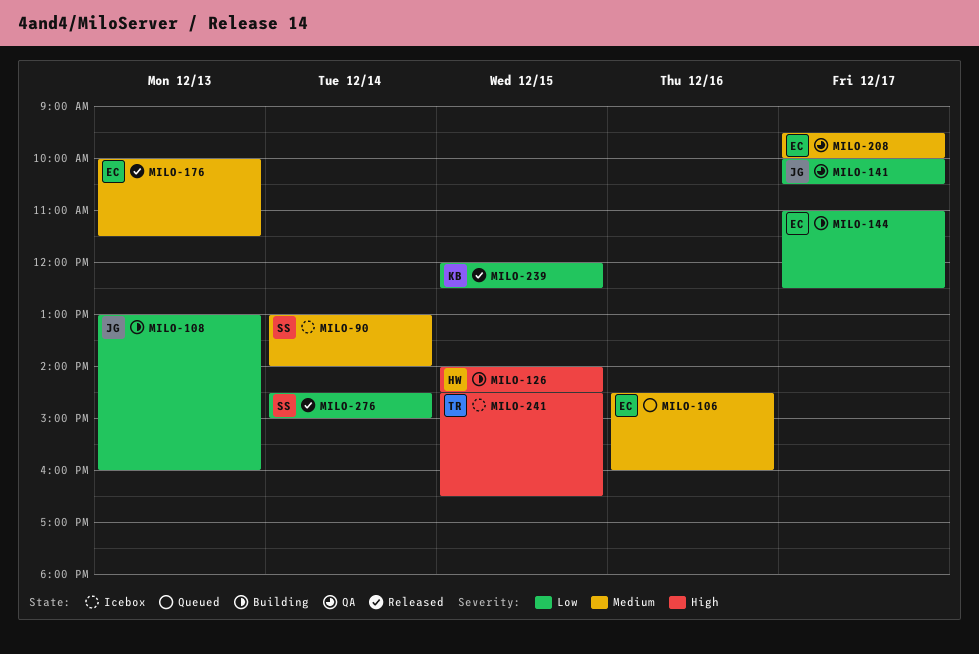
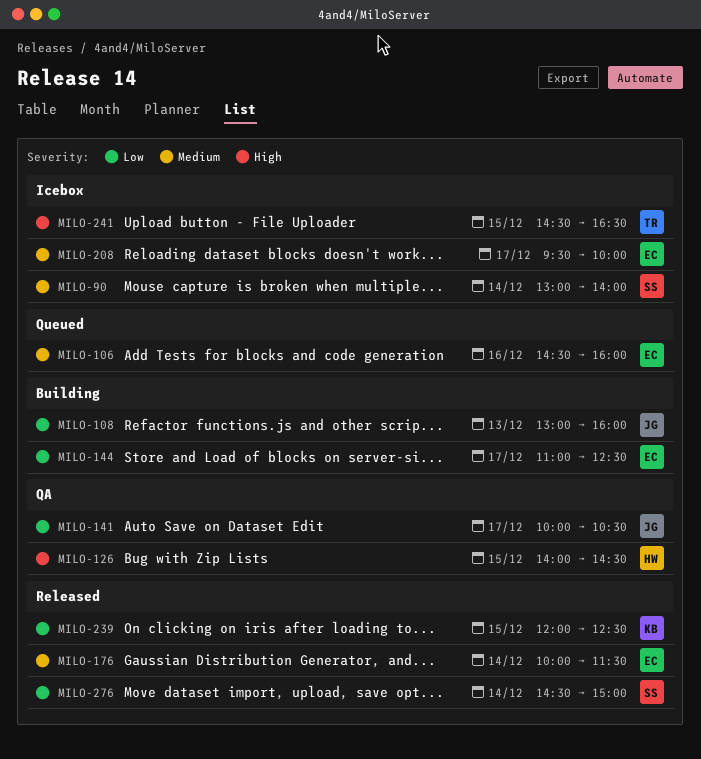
MILO-126, status: Building -> QA
MILO-176, day: Dec 13 -> Dec 14
MILO-208, status: QA -> Icebox

